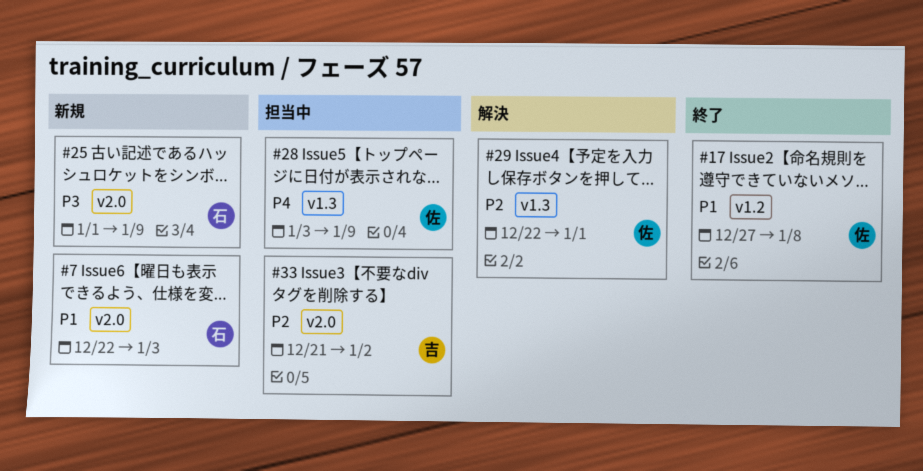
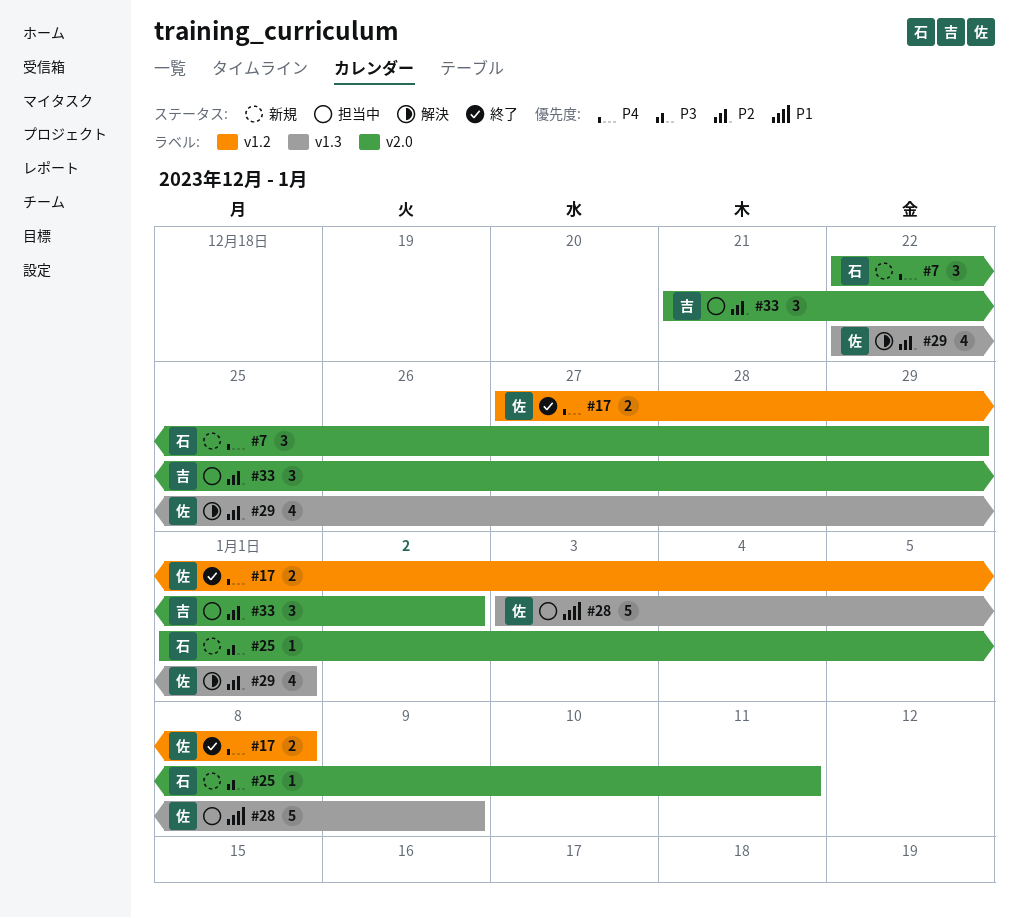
#7, priority: P1 -> P4
#7, due: Jan 3 -> Dec 29
#17, priority: P1 -> P4
#25, due: Jan 9 -> Jan 11
#28, priority: P4 -> P1

